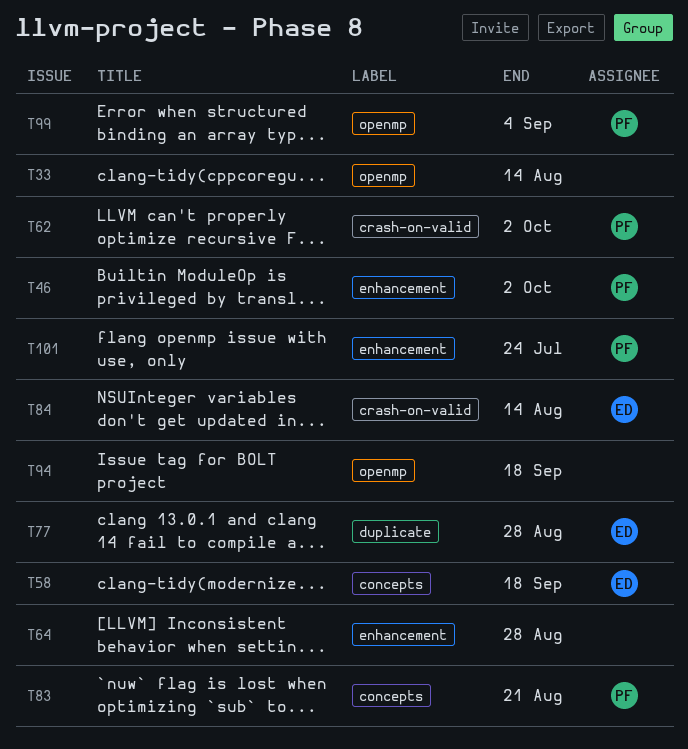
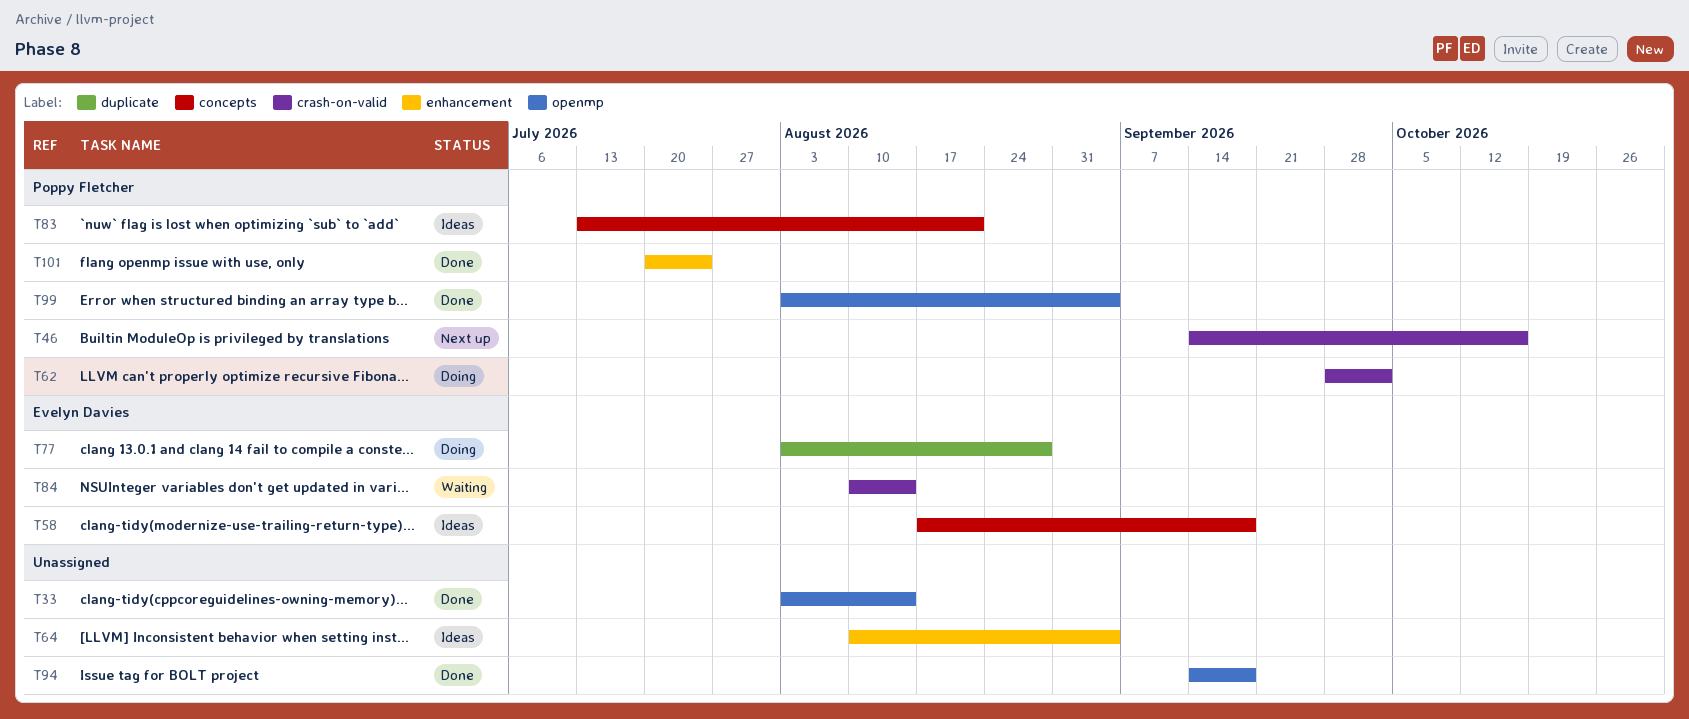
T46, label: enhancement -> crash-on-valid
T46, due: Oct 2 -> Oct 16
T64, due: Aug 28 -> Sep 4

